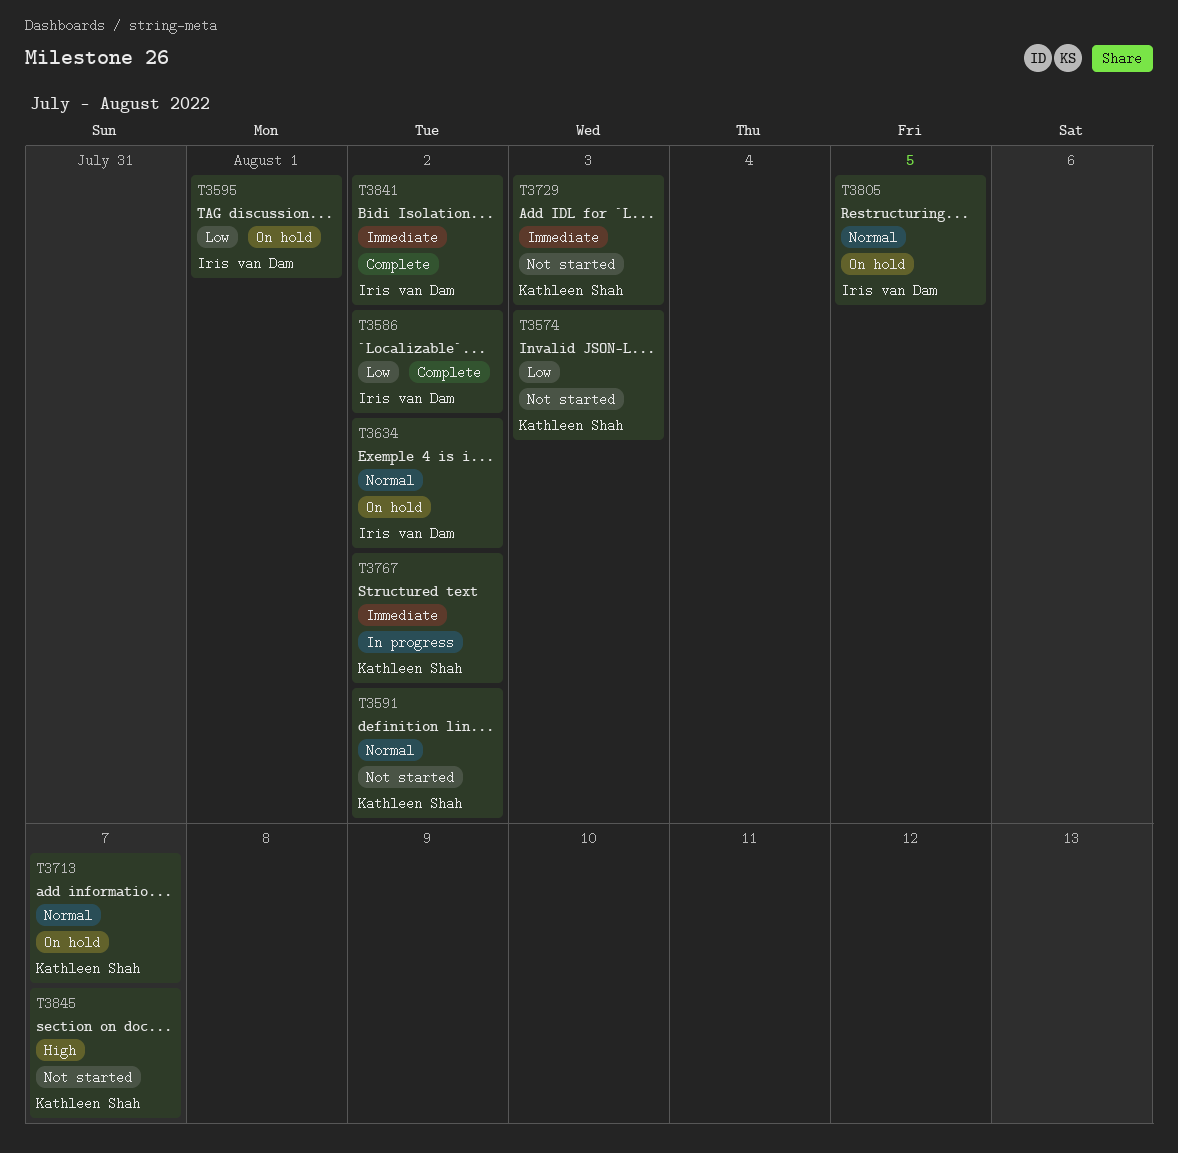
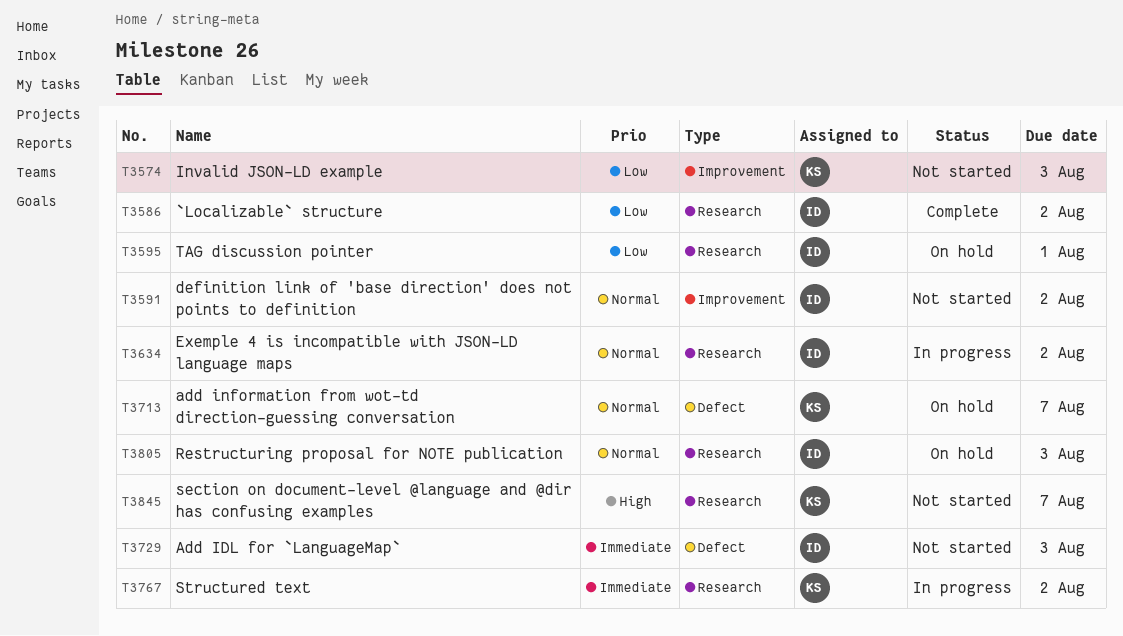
T3591, owner: Kathleen Shah -> Iris van Dam
T3634, status: On hold -> In progress
T3729, owner: Kathleen Shah -> Iris van Dam
T3805, due: Aug 5 -> Aug 3
T3841: present -> none

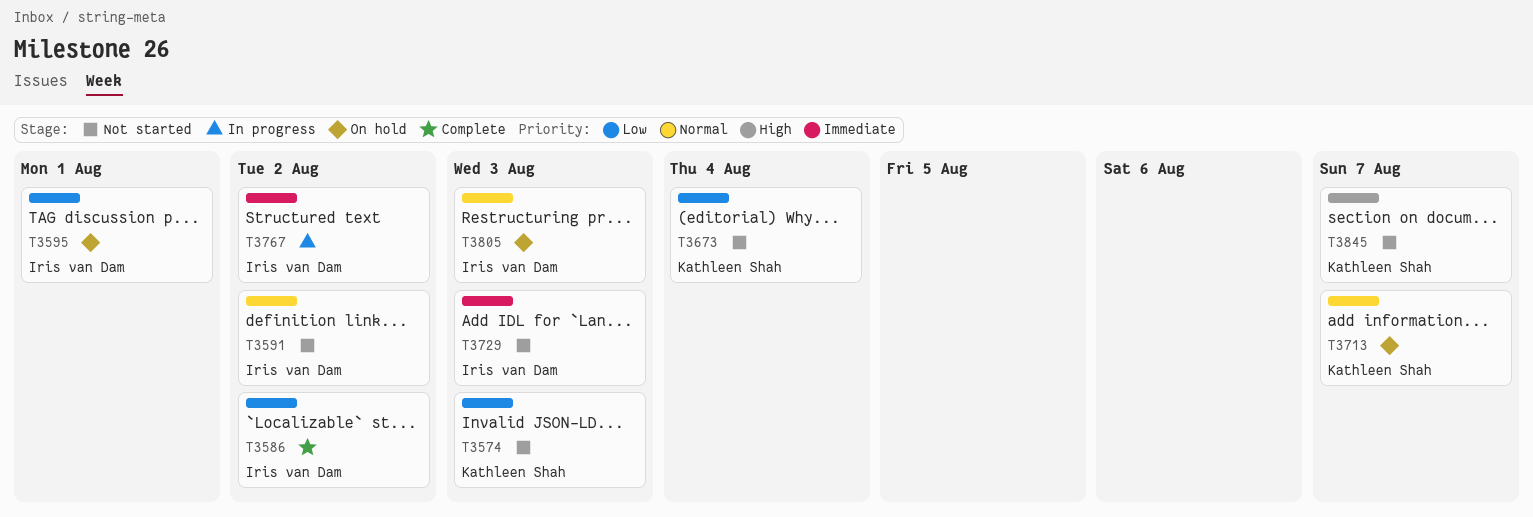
T3634: present -> none
T3673: none -> present
T3767, owner: Kathleen Shah -> Iris van Dam

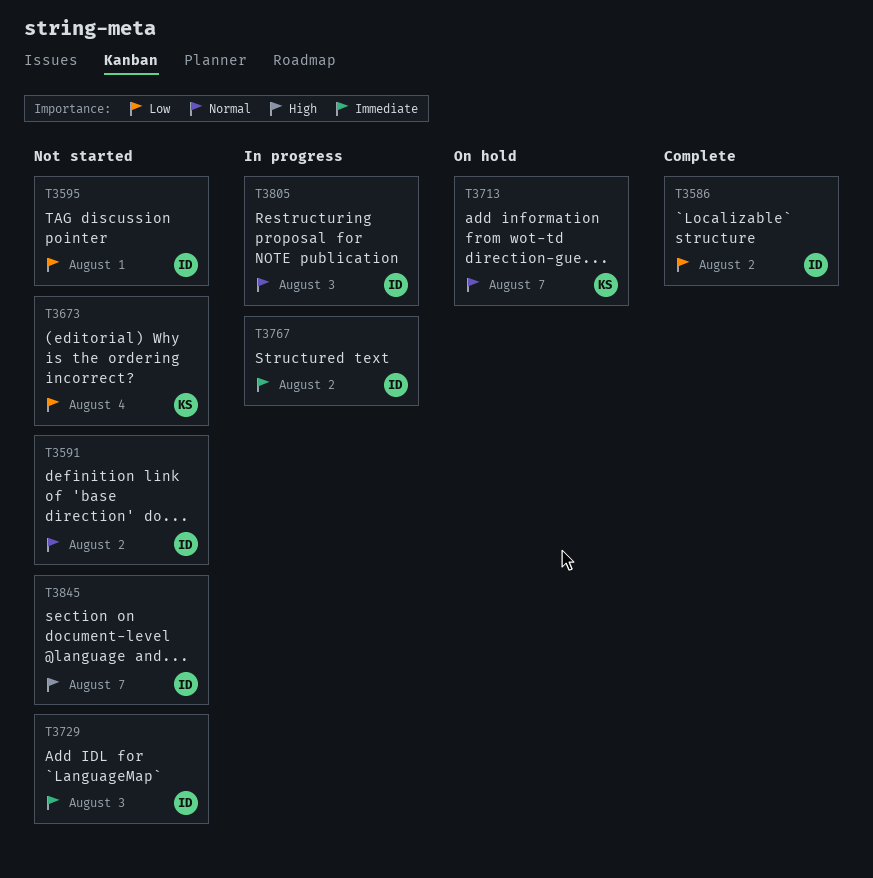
T3574: present -> none
T3595, status: On hold -> Not started
T3805, status: On hold -> In progress
T3845, owner: Kathleen Shah -> Iris van Dam

